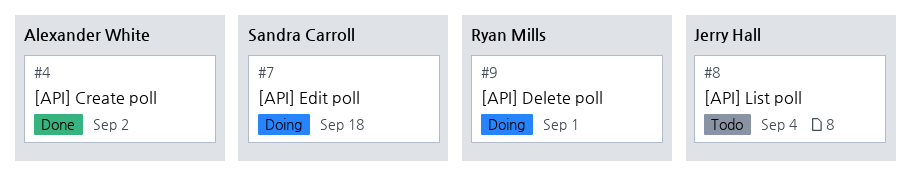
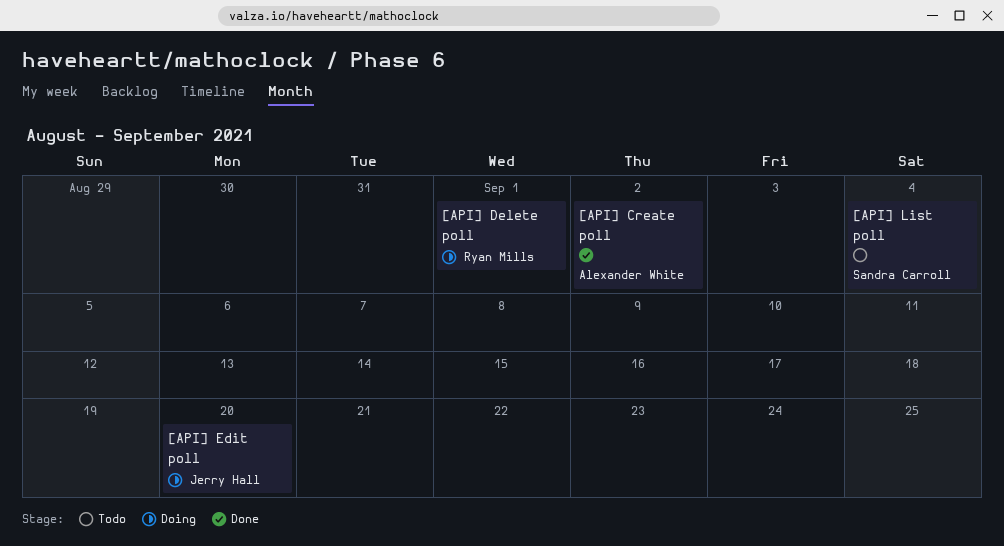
[API] Edit poll, owner: Sandra Carroll -> Jerry Hall
[API] Edit poll, due: Sep 18 -> Sep 20
[API] List poll, owner: Jerry Hall -> Sandra Carroll

